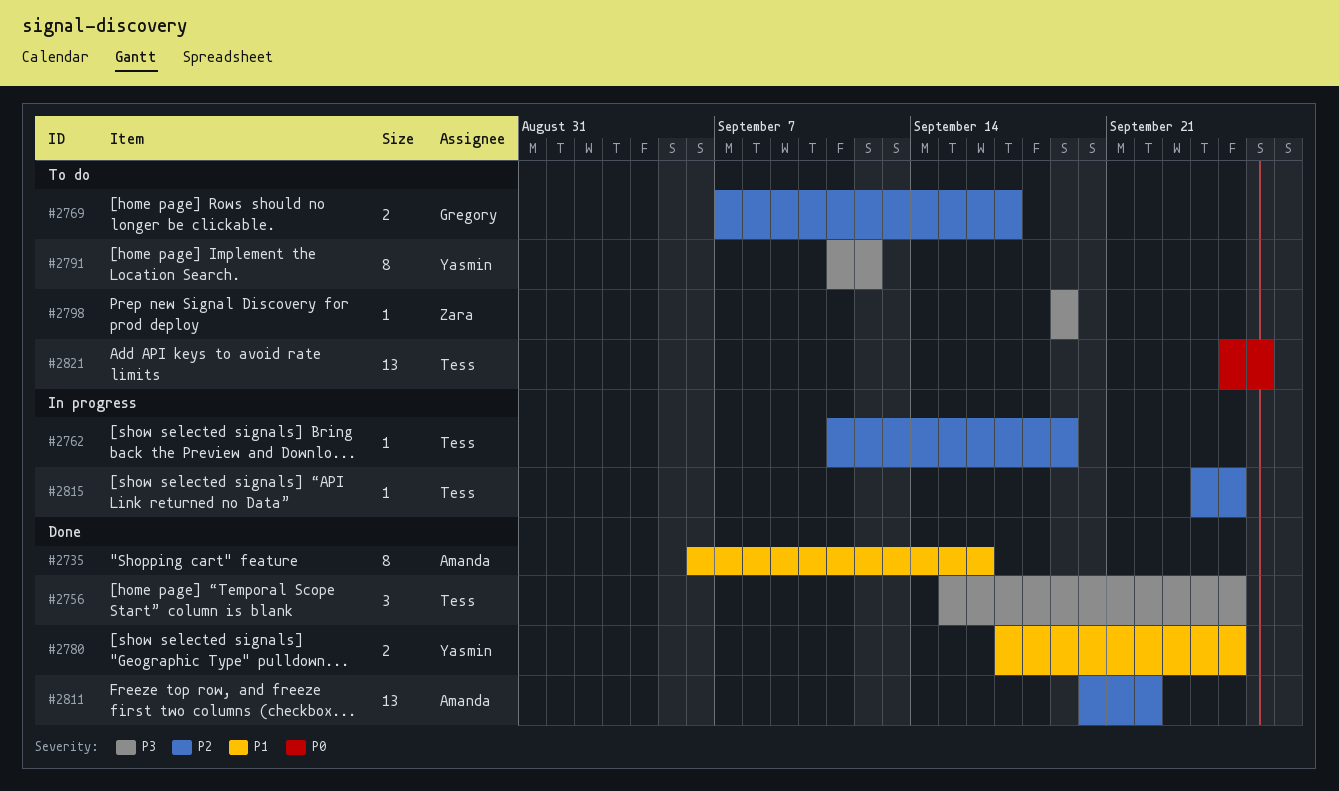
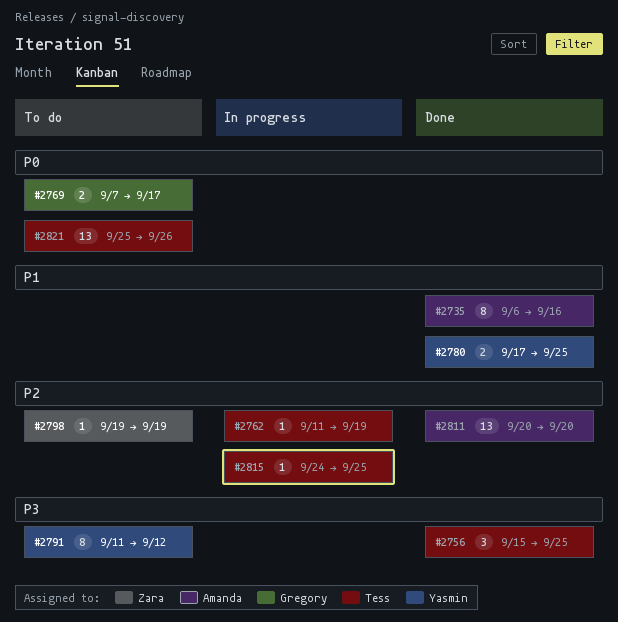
#2769, priority: P2 -> P0
#2798, priority: P3 -> P2
#2811, due: Sep 22 -> Sep 20

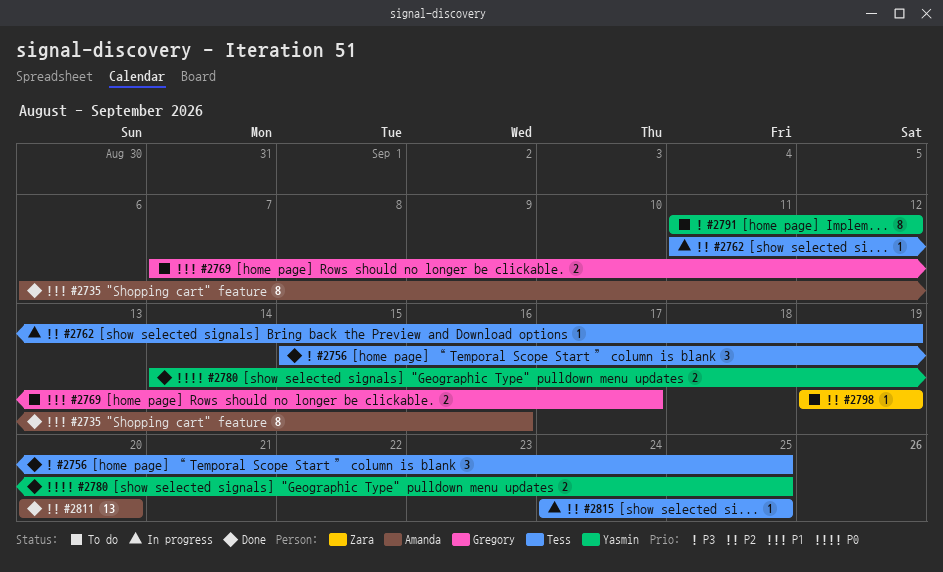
#2769, priority: P0 -> P1
#2780, priority: P1 -> P0
#2780, start: Sep 17 -> Sep 14
#2821: present -> none

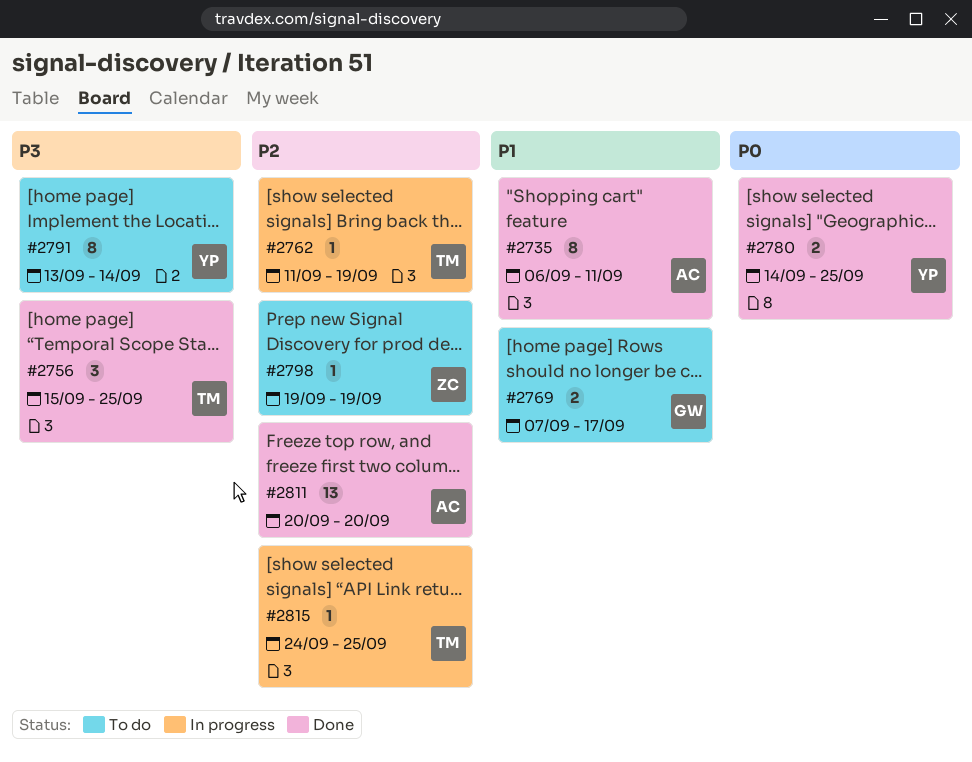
#2735, due: Sep 16 -> Sep 11
#2791, start: Sep 11 -> Sep 13
#2791, due: Sep 12 -> Sep 14

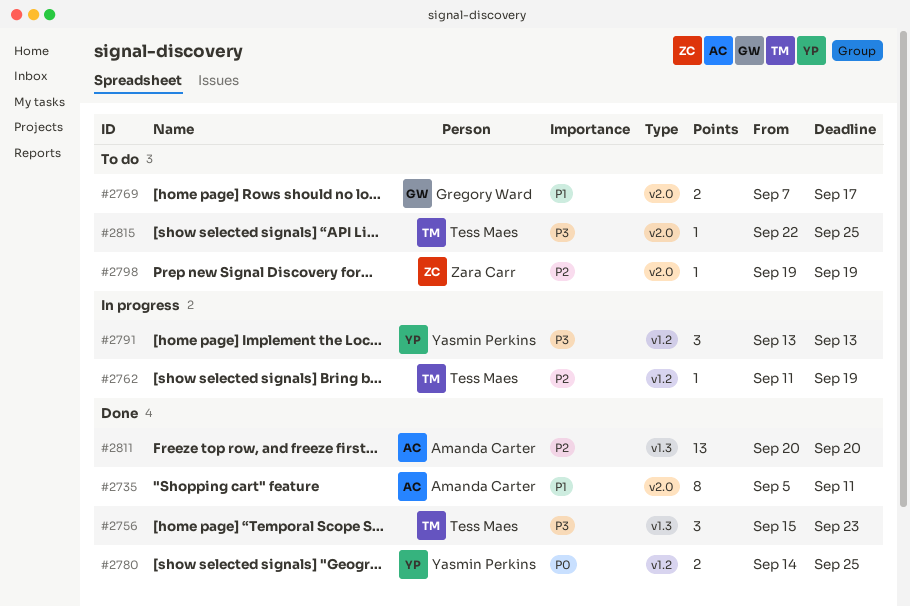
#2735, start: Sep 6 -> Sep 5
#2756, due: Sep 25 -> Sep 23
#2791, status: To do -> In progress
#2791, estimate: 8 -> 3
#2791, due: Sep 14 -> Sep 13
#2815, status: In progress -> To do
#2815, priority: P2 -> P3
#2815, start: Sep 24 -> Sep 22

